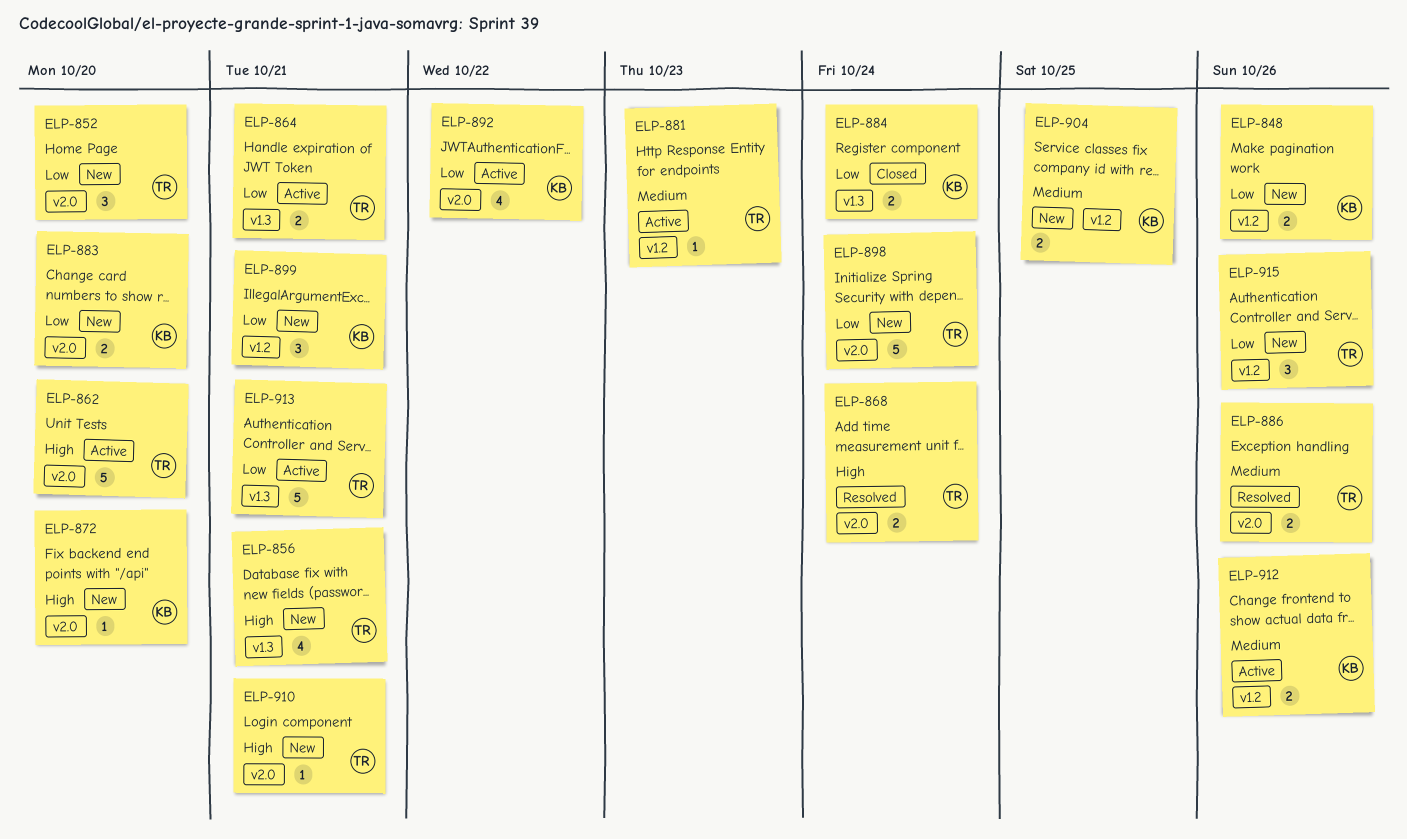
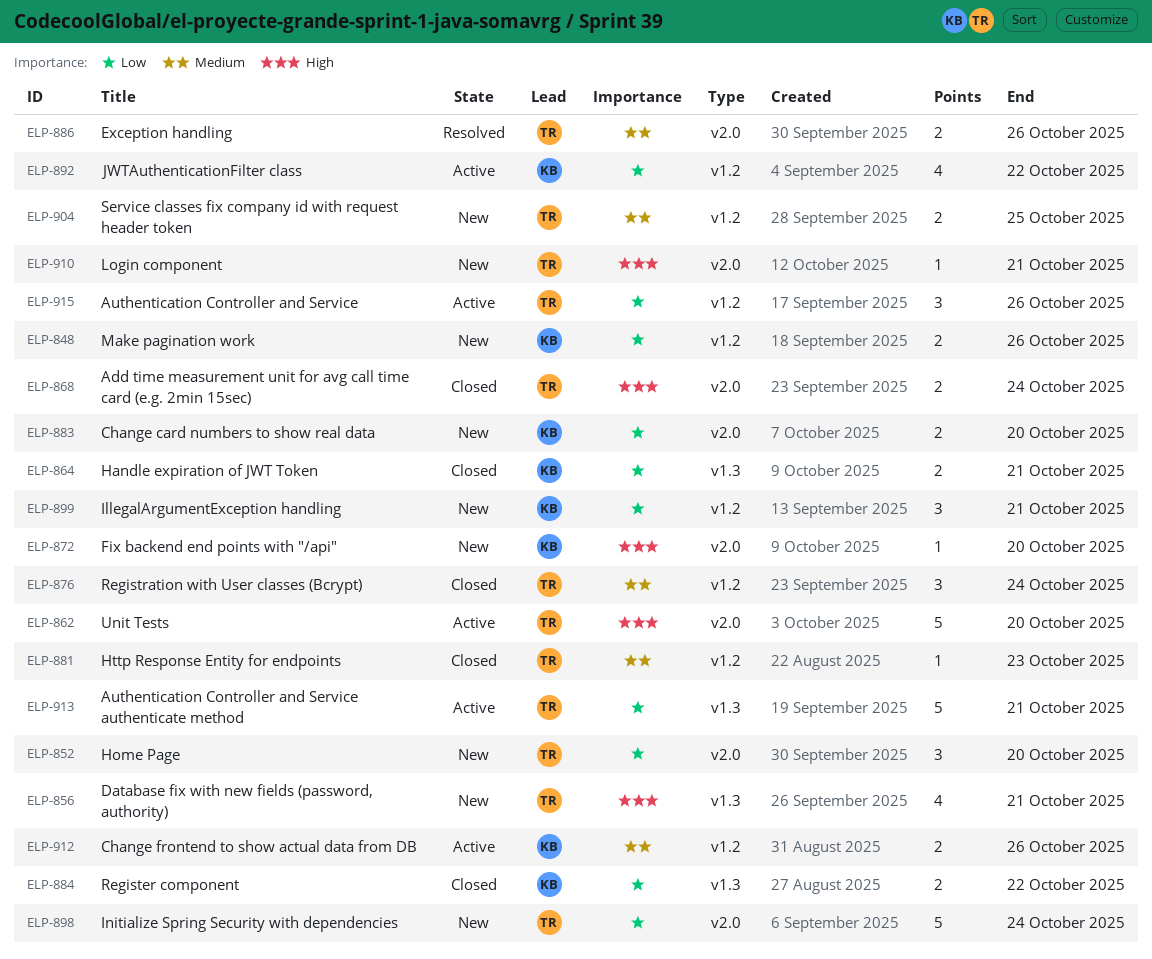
ELP-864, status: Active -> Closed
ELP-864, owner: TR -> KB
ELP-868, status: Resolved -> Closed
ELP-876: none -> present
ELP-881, status: Active -> Closed
ELP-884, due: Oct 24 -> Oct 22
ELP-892, label: v2.0 -> v1.2
ELP-904, owner: KB -> TR
ELP-915, status: New -> Active

